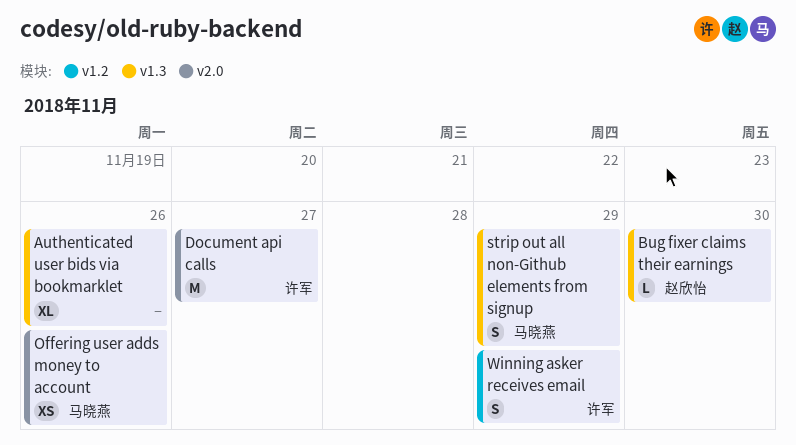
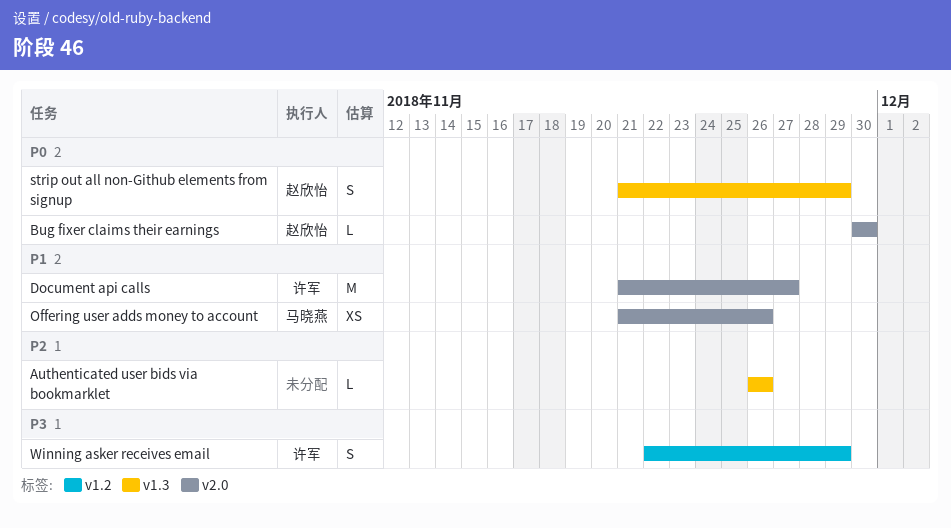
Authenticated user bids via bookmarklet, estimate: XL -> L
Bug fixer claims their earnings, label: v1.3 -> v2.0
strip out all non-Github elements from signup, owner: 马晓燕 -> 赵欣怡

